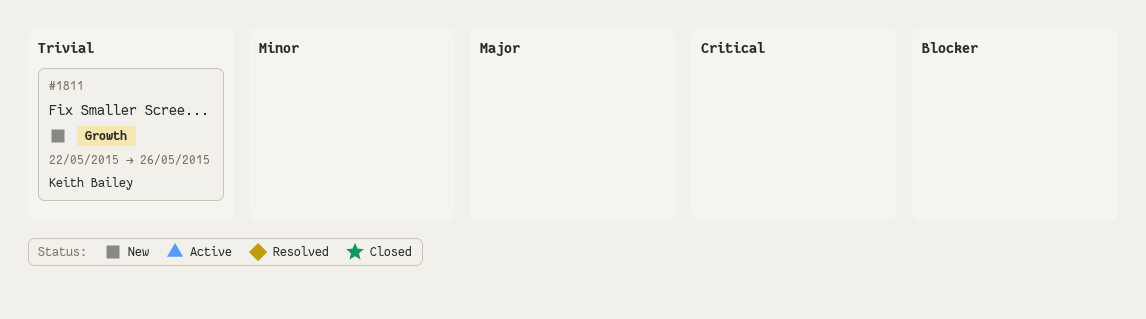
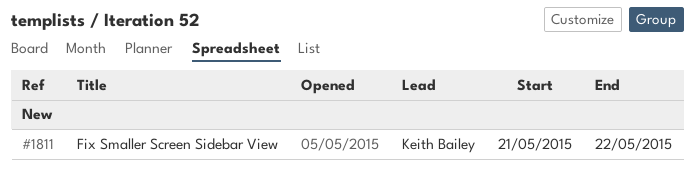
#1811, start: May 22 -> May 21
#1811, due: May 26 -> May 22

